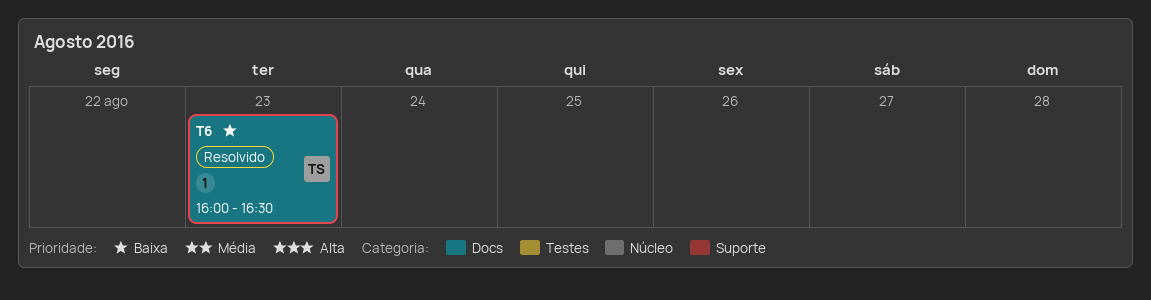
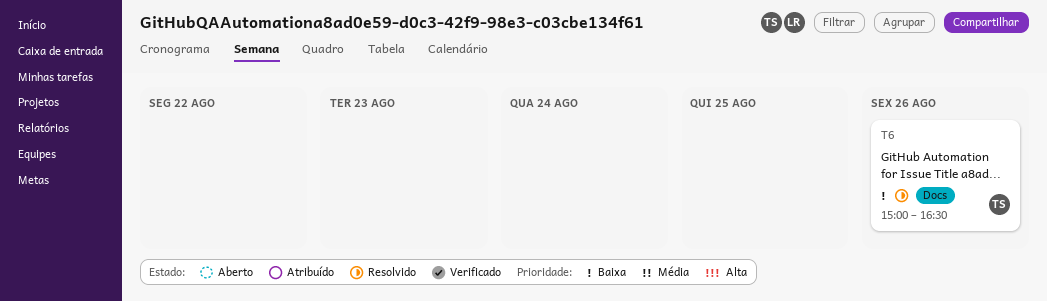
T6, day: Aug 23 -> Aug 26
T6, begins: 16:00 -> 15:00

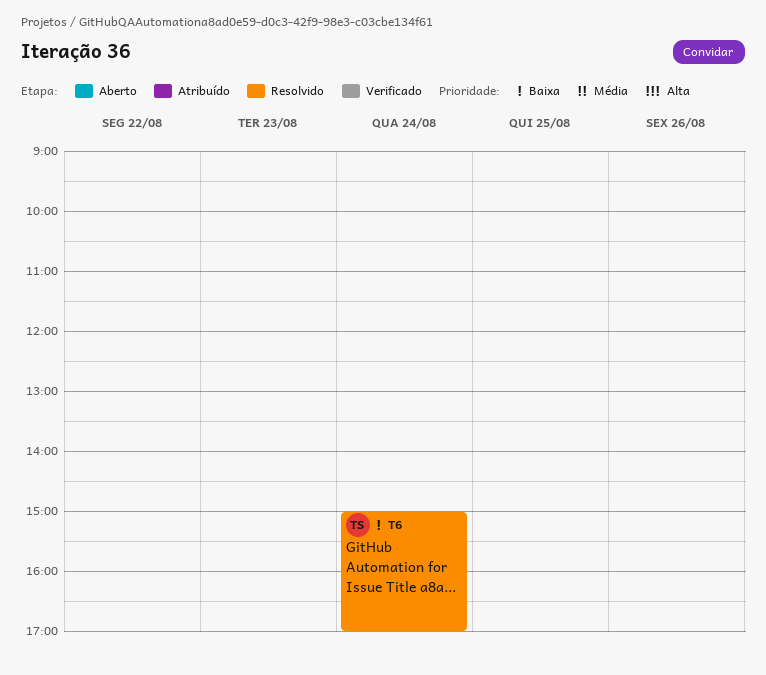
T6, day: Aug 26 -> Aug 24
T6, ends: 16:30 -> 17:00

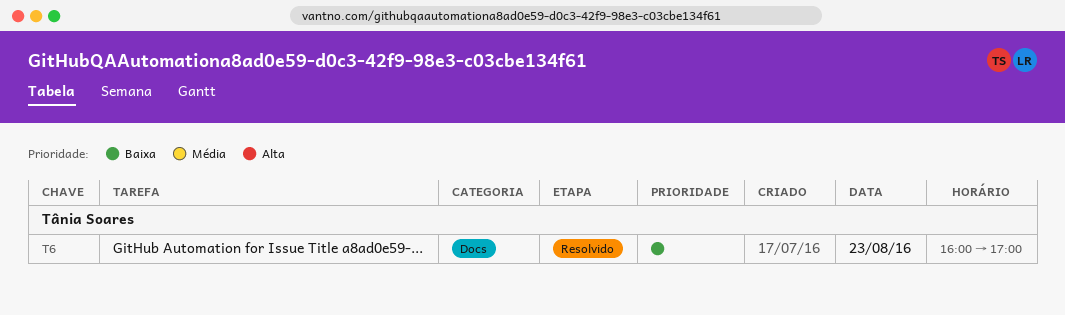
T6, day: Aug 24 -> Aug 23
T6, begins: 15:00 -> 16:00

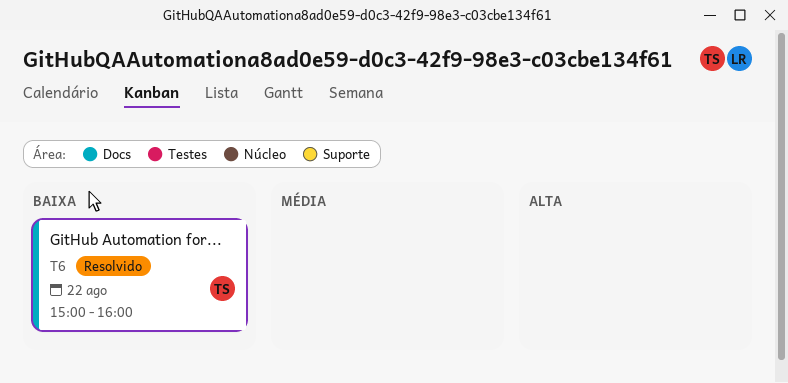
T6, day: Aug 23 -> Aug 22
T6, begins: 16:00 -> 15:00
T6, ends: 17:00 -> 16:00

